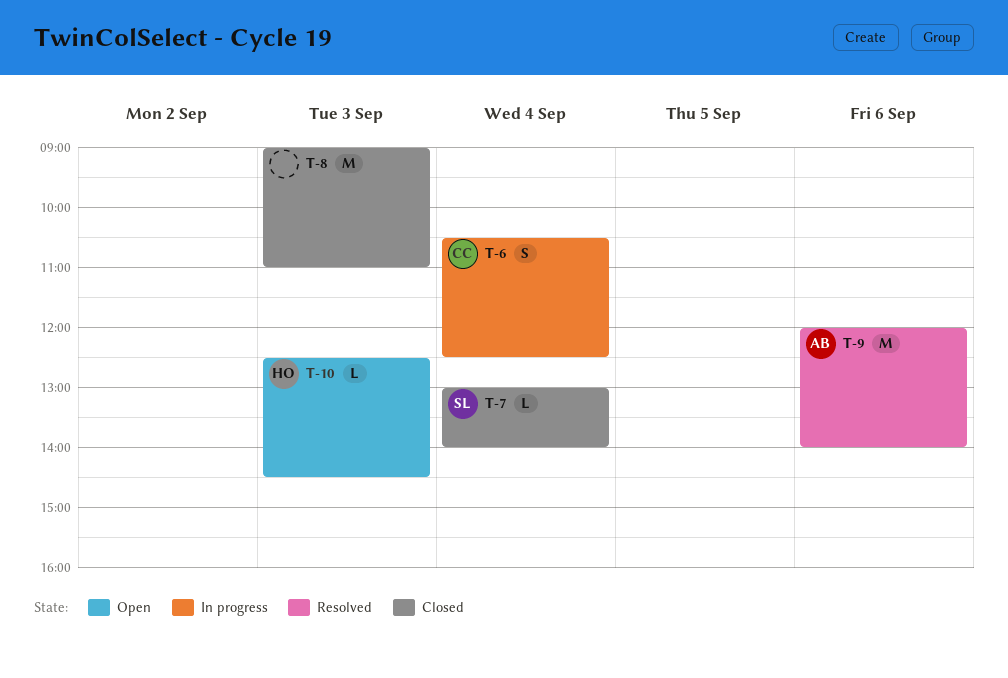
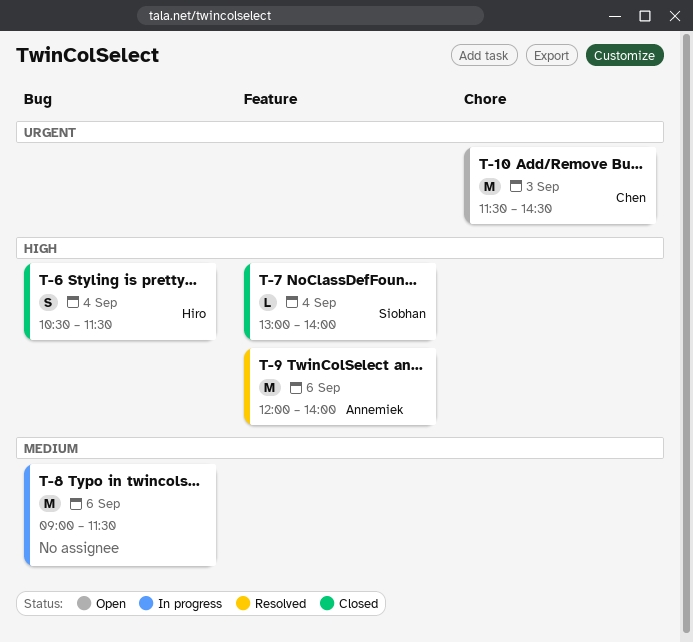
T-6, status: In progress -> Closed
T-6, owner: Chen -> Hiro
T-6, ends: 12:30 -> 11:30
T-8, status: Closed -> In progress
T-8, day: Sep 3 -> Sep 6
T-8, ends: 11:00 -> 11:30
T-10, owner: Hiro -> Chen
T-10, estimate: L -> M
T-10, begins: 12:30 -> 11:30

